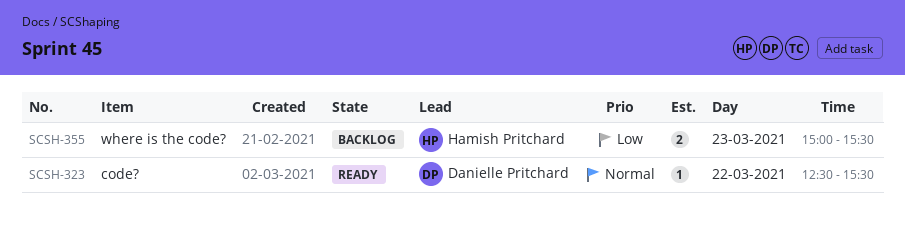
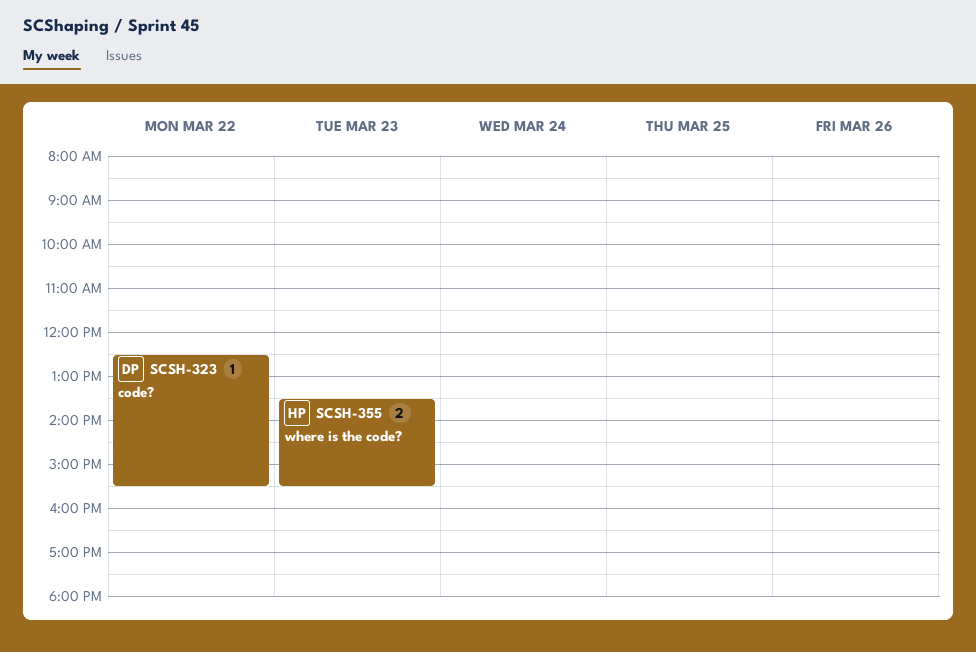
SCSH-355, begins: 15:00 -> 13:30

